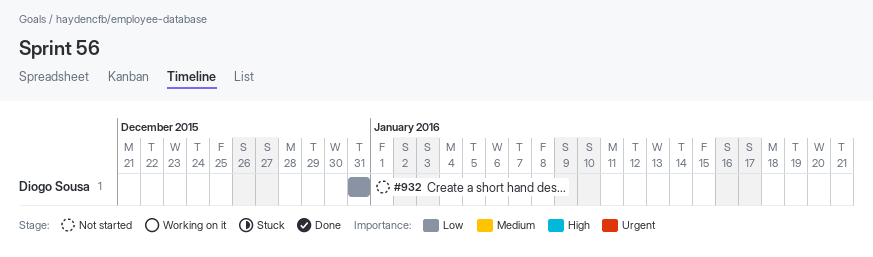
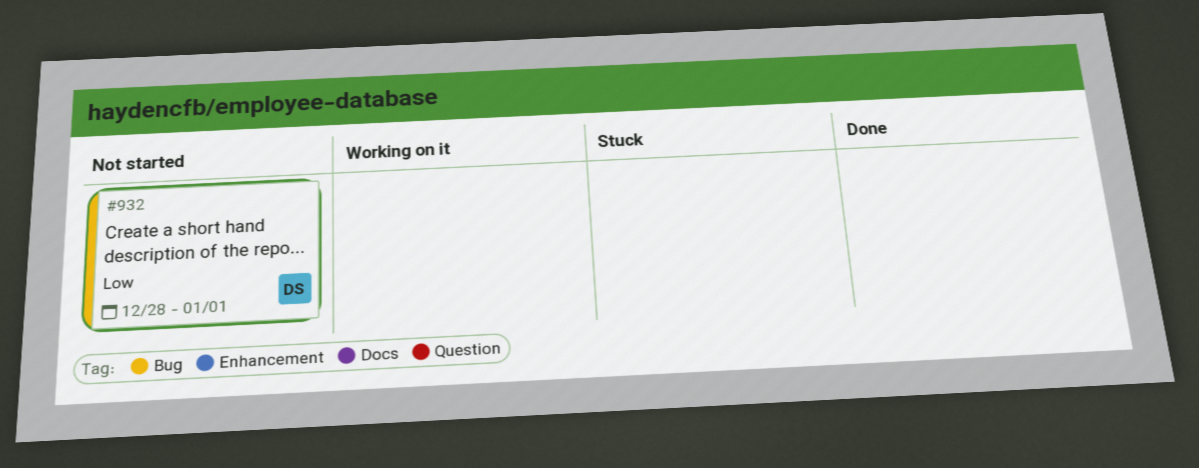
#932, start: Dec 31 -> Dec 28
#932, due: Dec 31 -> Jan 1

